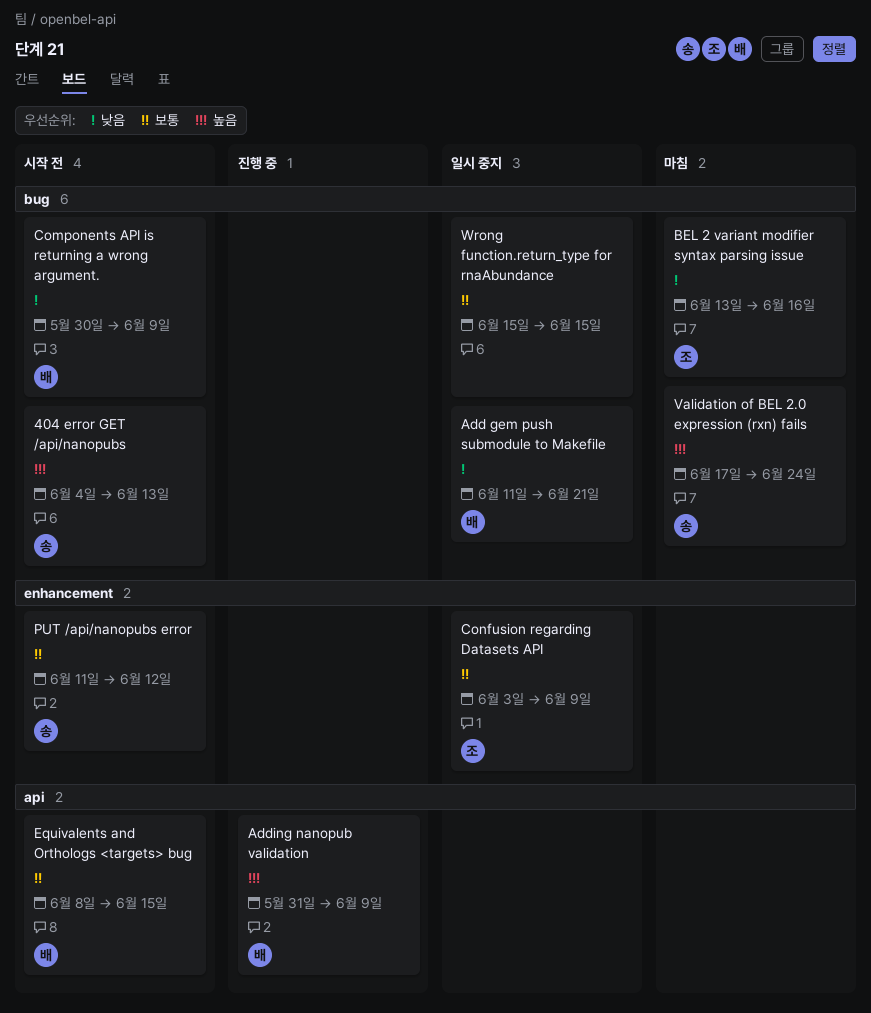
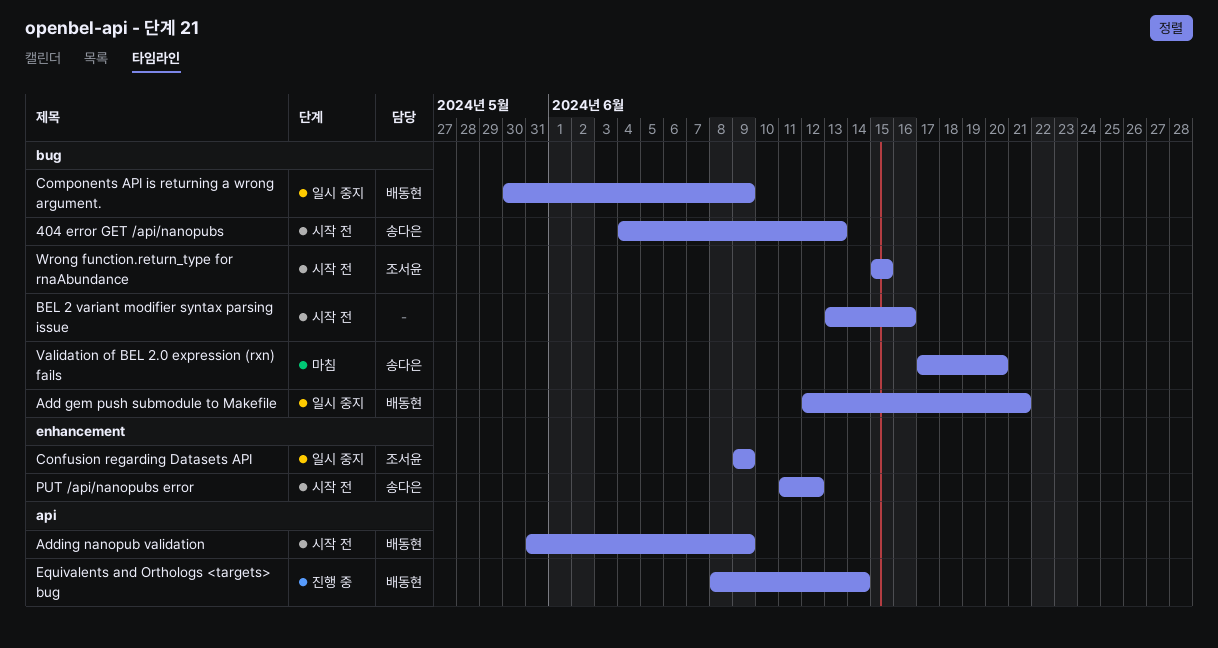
Add gem push submodule to Makefile, start: Jun 11 -> Jun 12
Adding nanopub validation, status: 진행 중 -> 시작 전
BEL 2 variant modifier syntax parsing issue, status: 마침 -> 시작 전
BEL 2 variant modifier syntax parsing issue, owner: 조서윤 -> none
Components API is returning a wrong argument., status: 시작 전 -> 일시 중지
Confusion regarding Datasets API, start: Jun 3 -> Jun 9
Equivalents and Orthologs <targets> bug, status: 시작 전 -> 진행 중
Equivalents and Orthologs <targets> bug, due: Jun 15 -> Jun 14
Validation of BEL 2.0 expression (rxn) fails, due: Jun 24 -> Jun 20
Wrong function.return_type for rnaAbundance, status: 일시 중지 -> 시작 전
Wrong function.return_type for rnaAbundance, owner: none -> 조서윤

